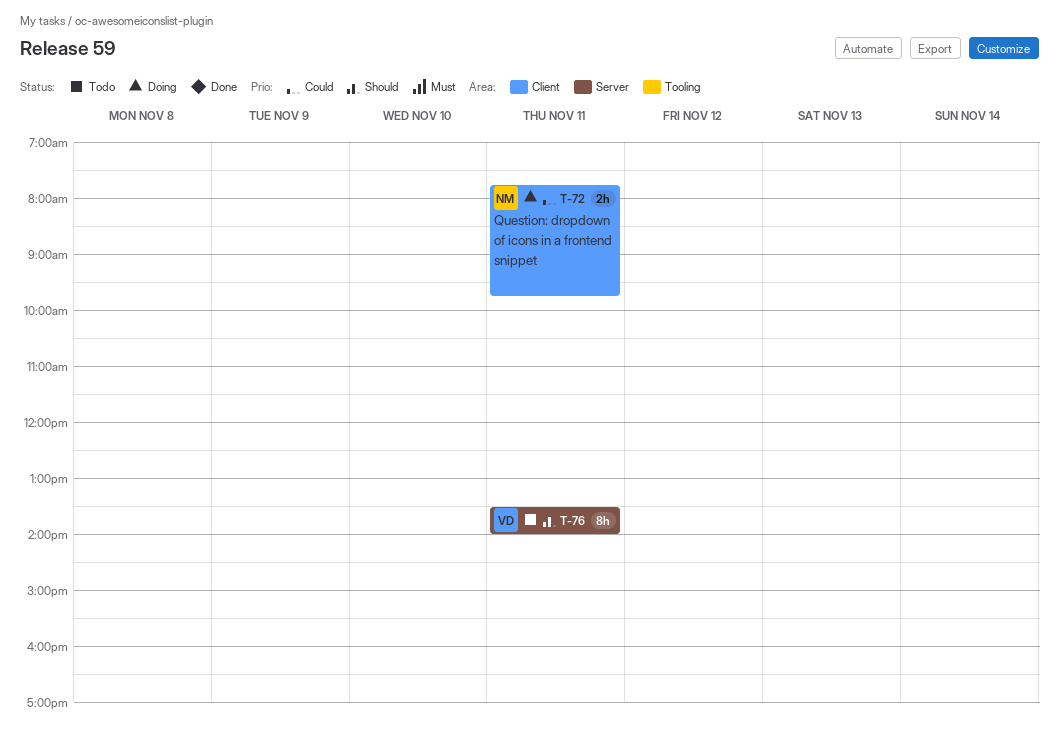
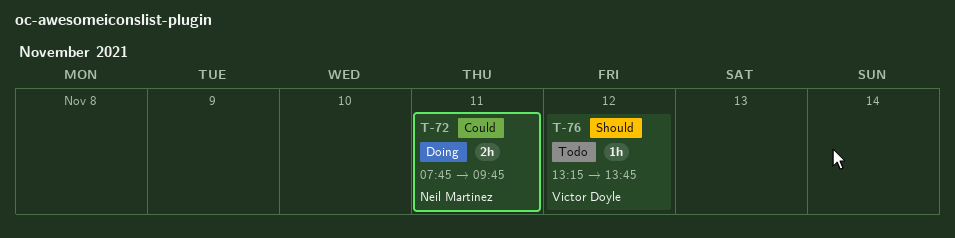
T-76, estimate: 8h -> 1h
T-76, day: Nov 11 -> Nov 12
T-76, begins: 13:30 -> 13:15
T-76, ends: 14:00 -> 13:45

